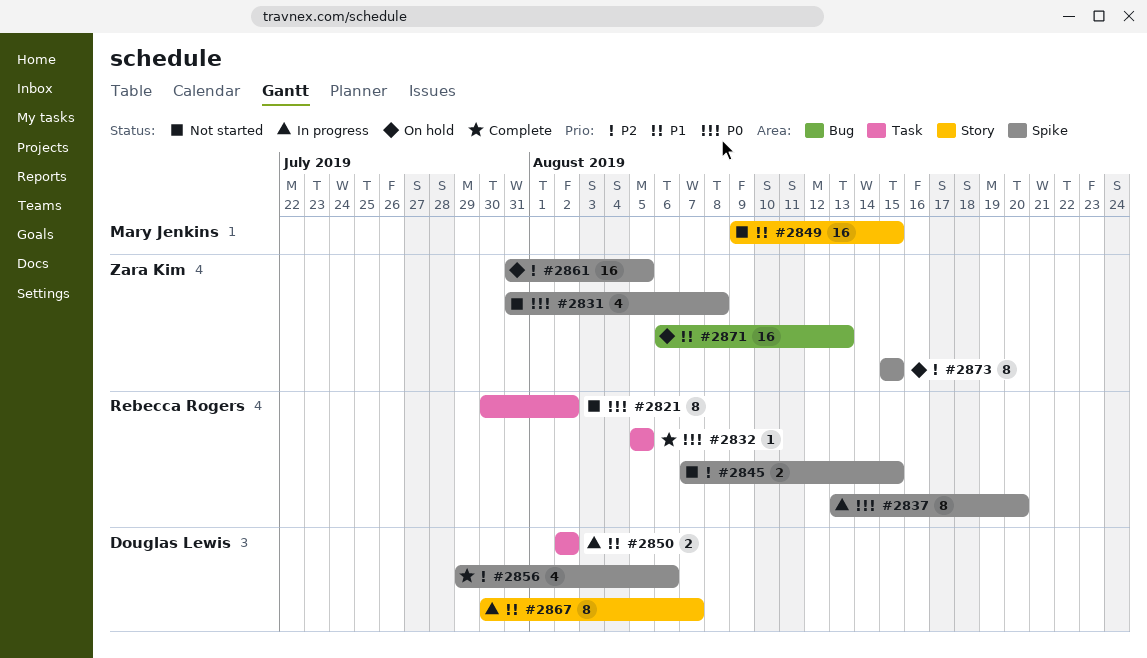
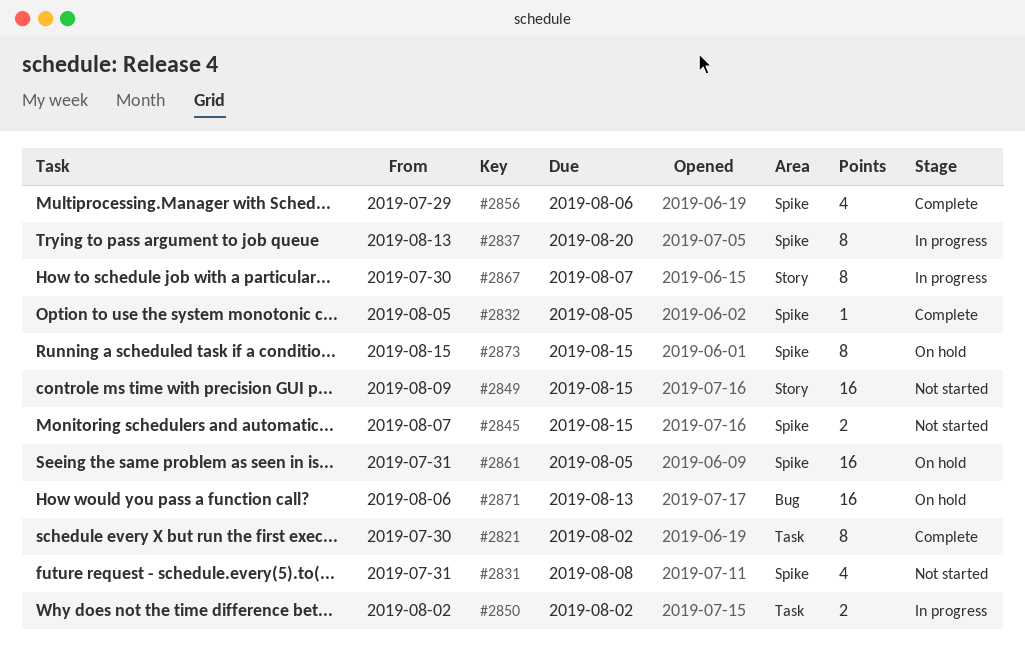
#2821, status: Not started -> Complete
#2832, label: Task -> Spike

